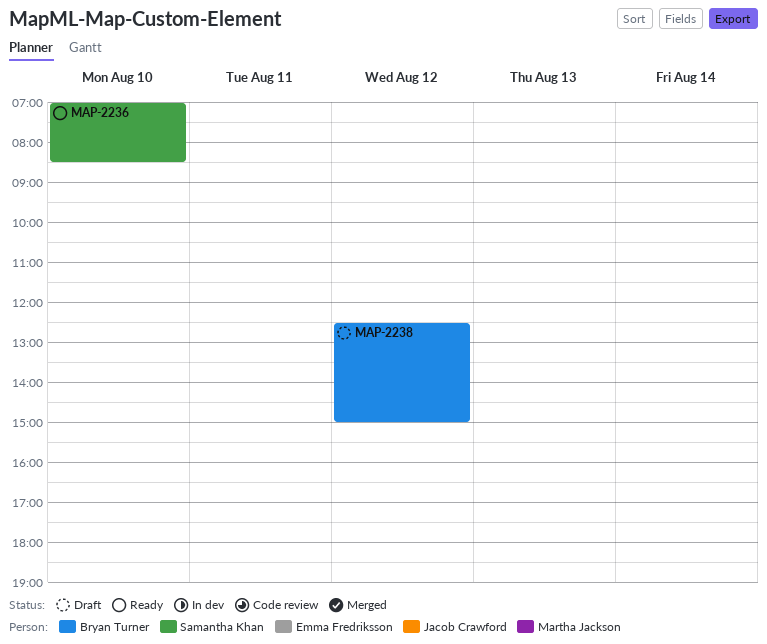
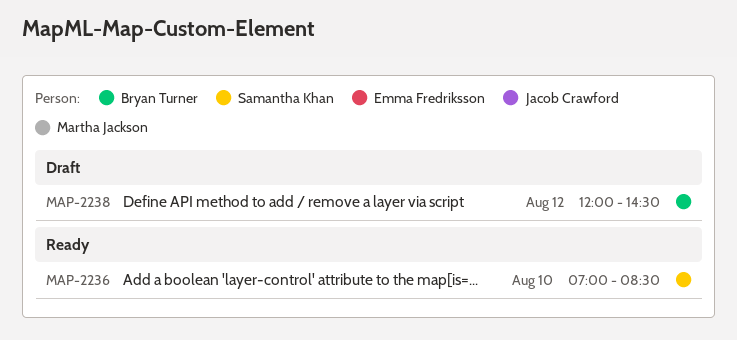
MAP-2238, begins: 12:30 -> 12:00
MAP-2238, ends: 15:00 -> 14:30

